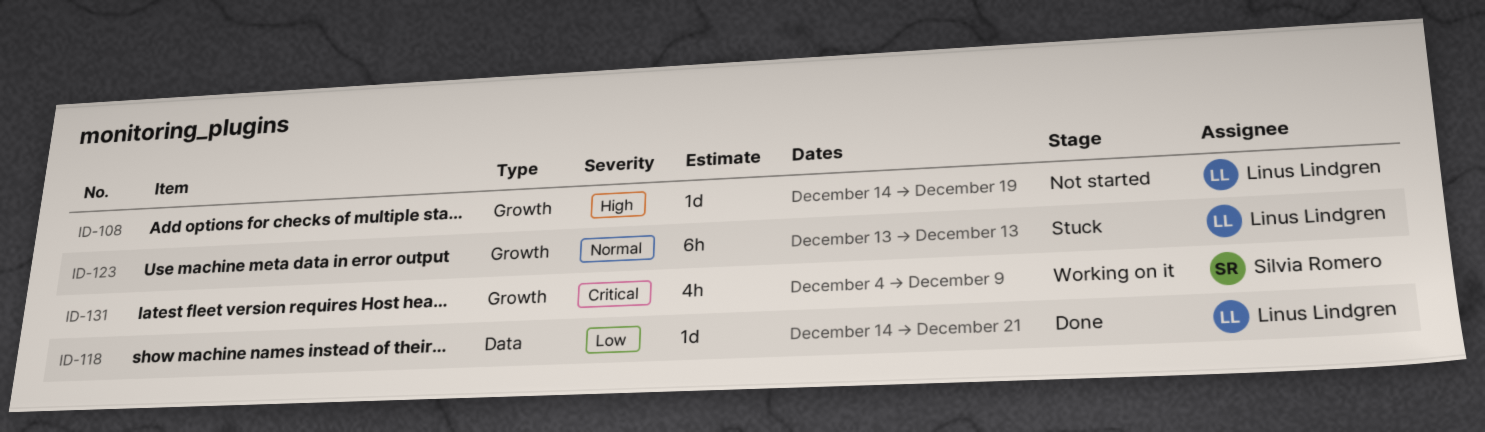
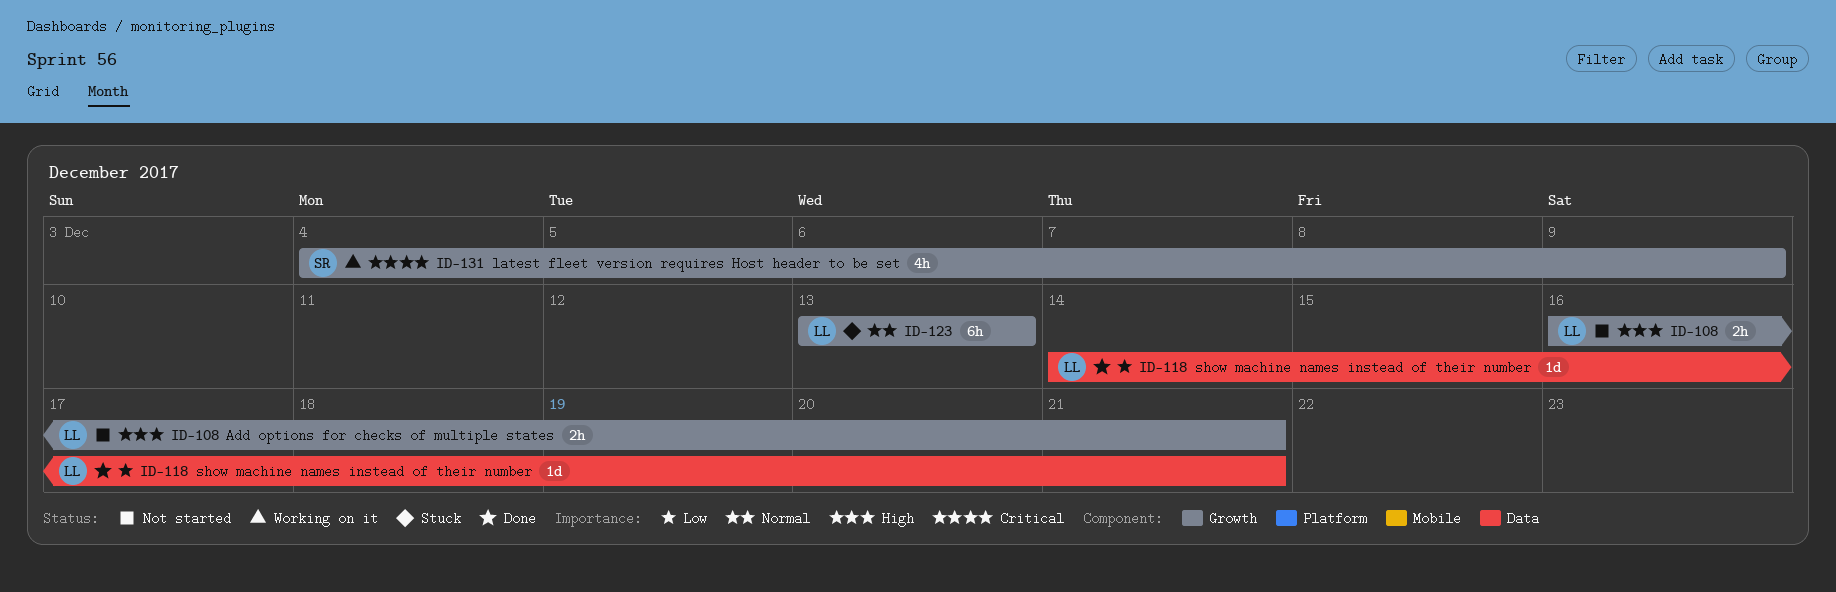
ID-108, estimate: 1d -> 2h
ID-108, start: Dec 14 -> Dec 16
ID-108, due: Dec 19 -> Dec 21

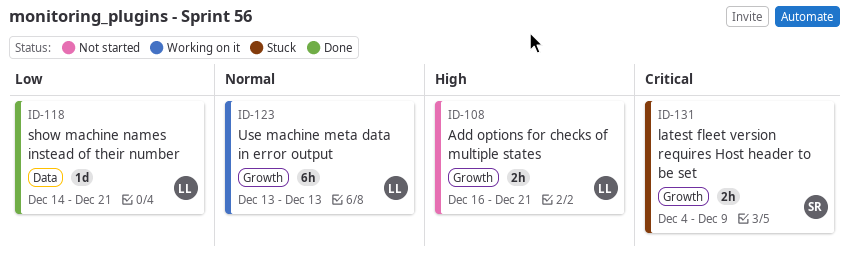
ID-123, status: Stuck -> Working on it
ID-131, status: Working on it -> Stuck
ID-131, estimate: 4h -> 2h

